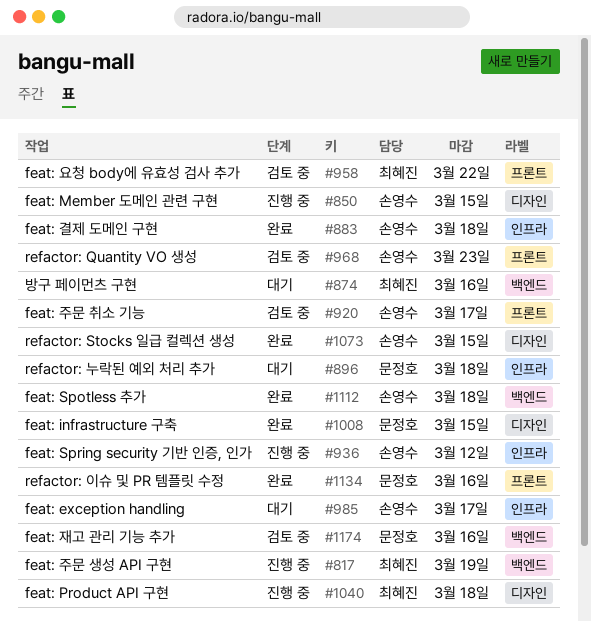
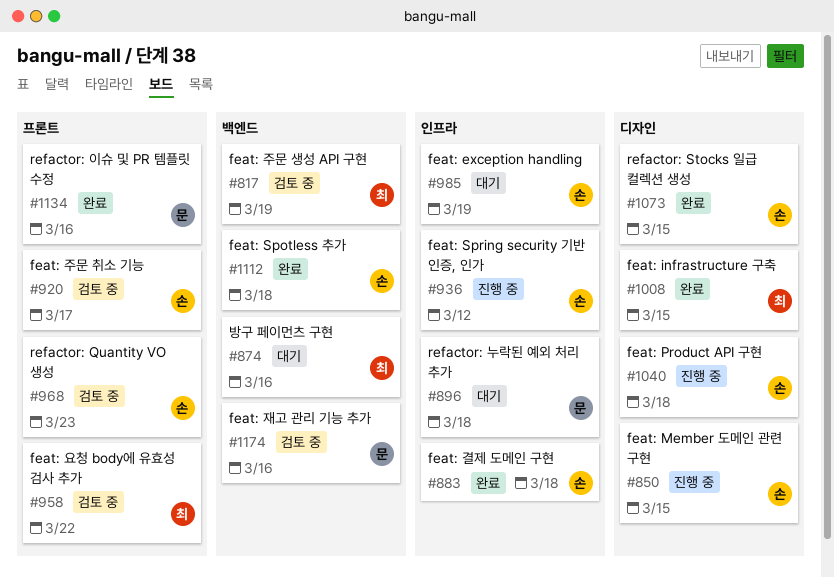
#817, status: 진행 중 -> 검토 중
#985, due: Mar 17 -> Mar 19
#1008, owner: 문정호 -> 최혜진
#1040, owner: 최혜진 -> 손영수

